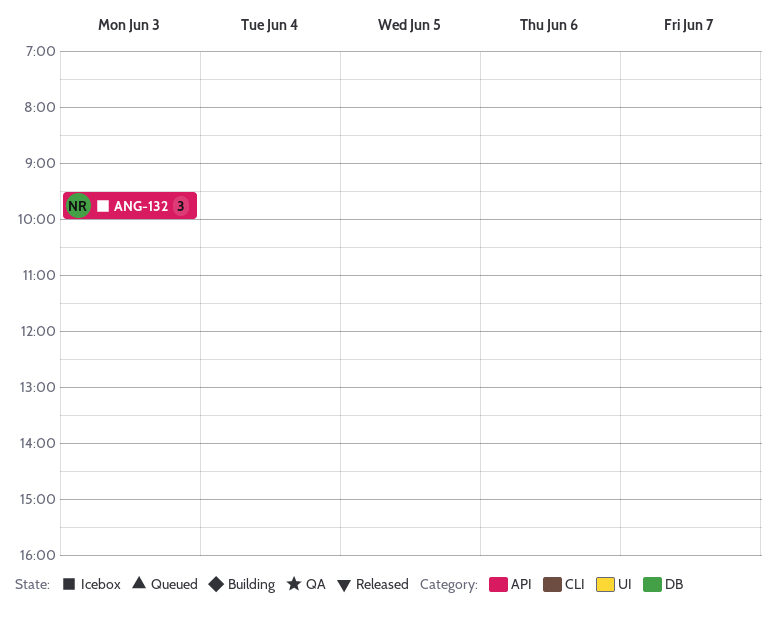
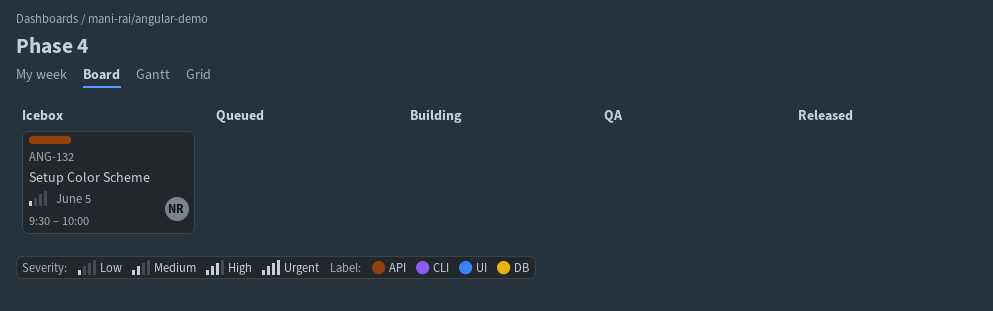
ANG-132, day: Jun 3 -> Jun 5

